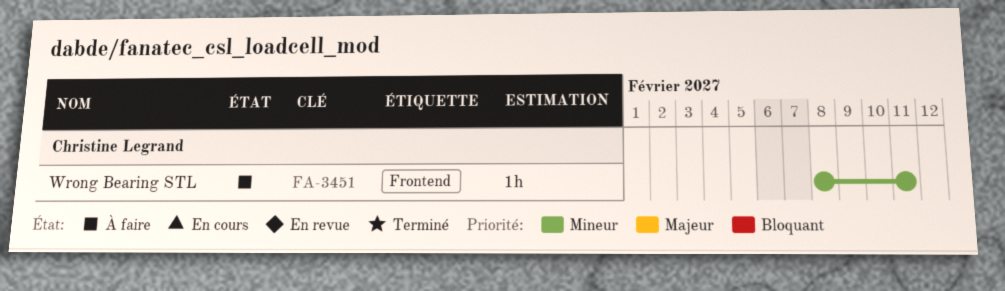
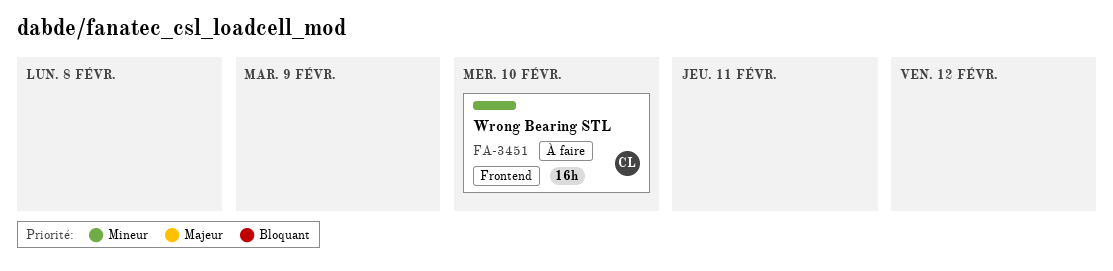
FA-3451, estimate: 1h -> 16h
FA-3451, due: Feb 11 -> Feb 10

